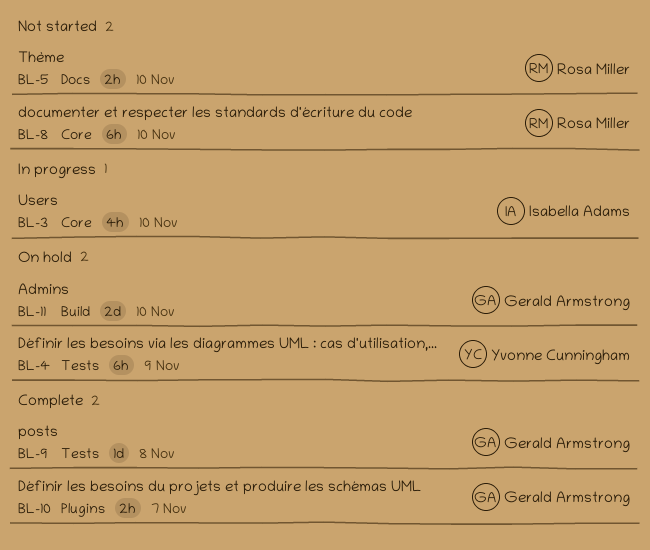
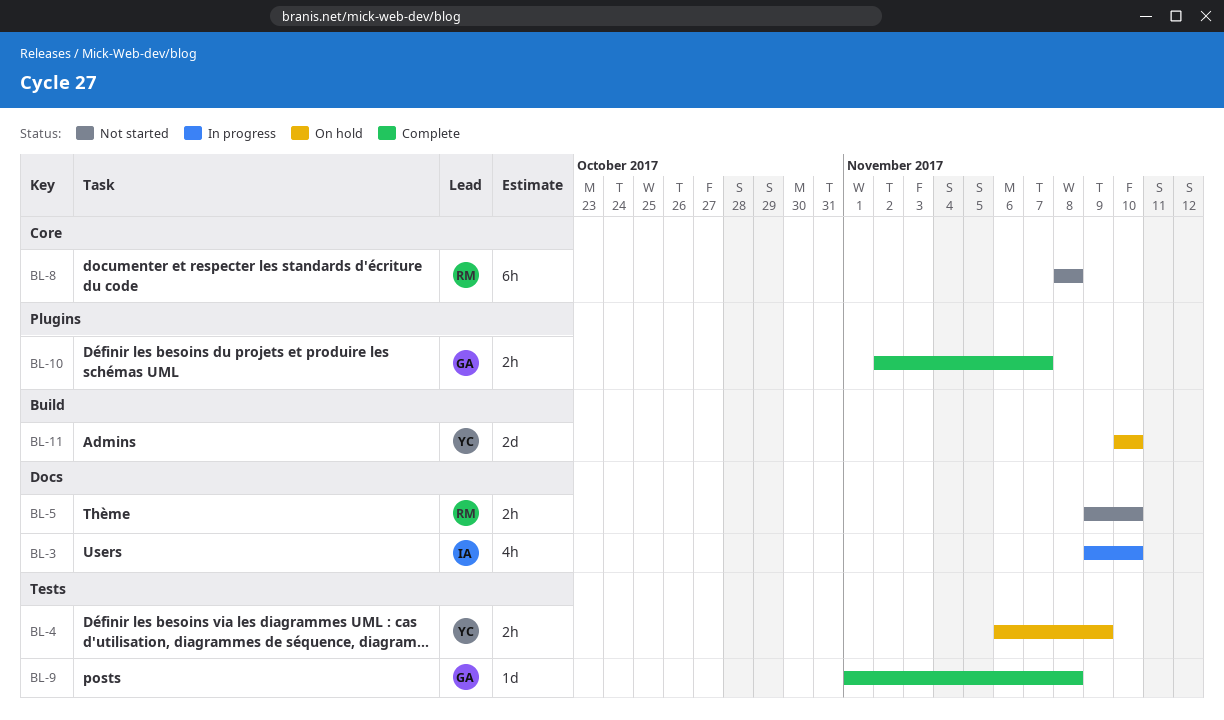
BL-3, label: Core -> Docs
BL-4, estimate: 6h -> 2h
BL-8, due: Nov 10 -> Nov 8
BL-11, owner: Gerald Armstrong -> Yvonne Cunningham

